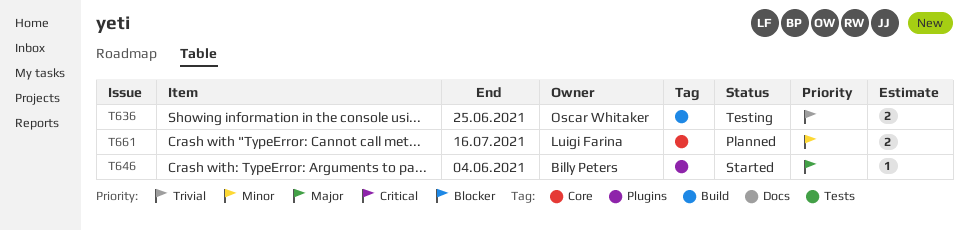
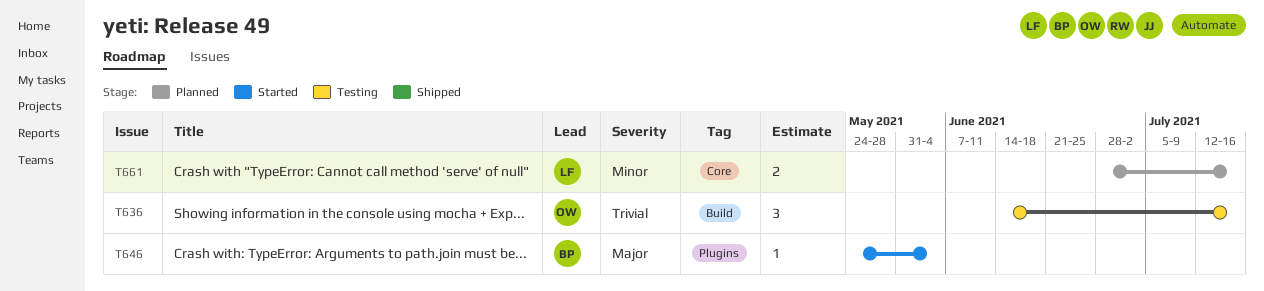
T636, estimate: 2 -> 3
T636, due: Jun 25 -> Jul 16

